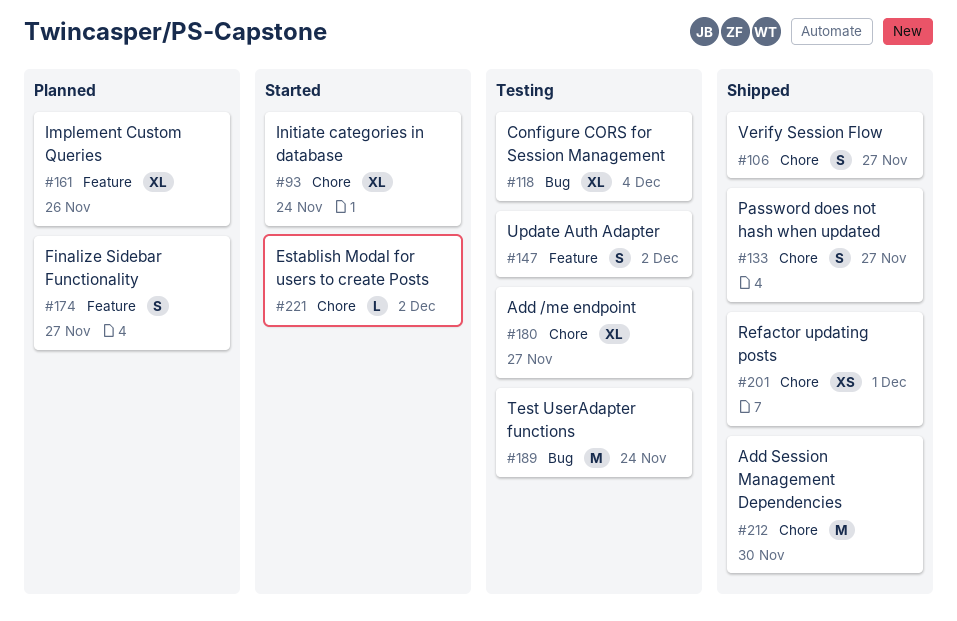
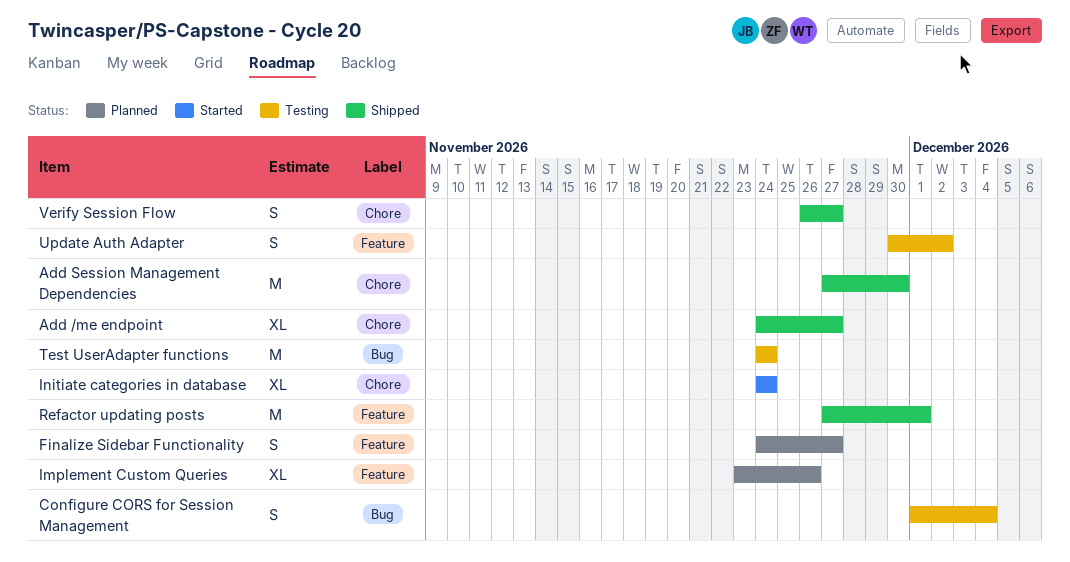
Add /me endpoint, status: Testing -> Shipped
Configure CORS for Session Management, estimate: XL -> S
Establish Modal for users to create Posts: present -> none
Password does not hash when updated: present -> none
Refactor updating posts, label: Chore -> Feature
Refactor updating posts, estimate: XS -> M

